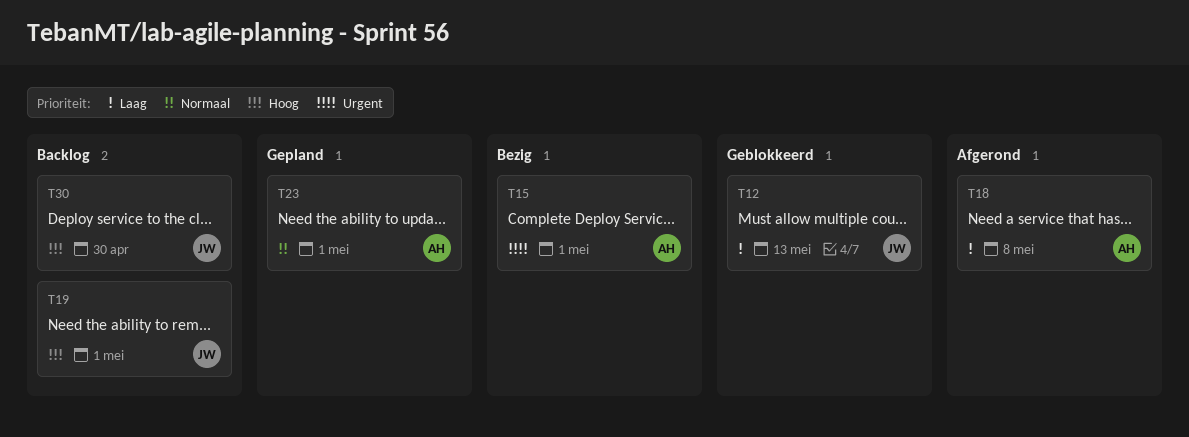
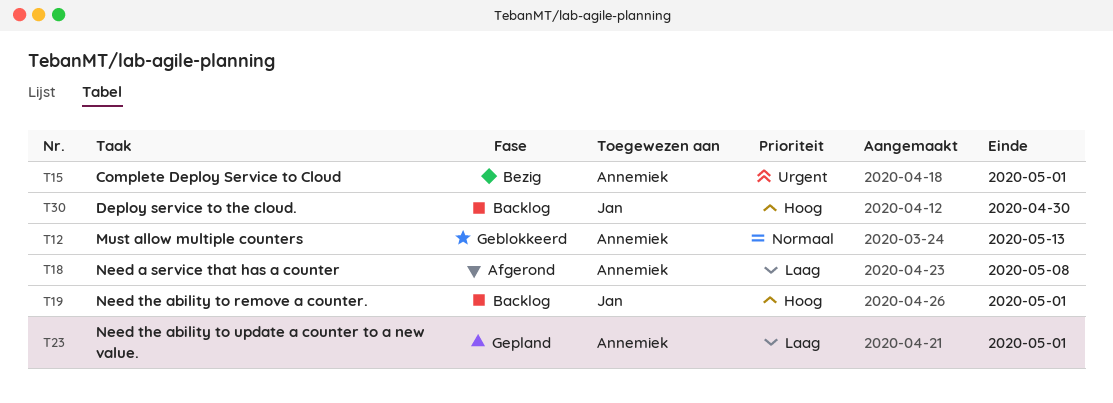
T12, owner: Jan -> Annemiek
T12, priority: Laag -> Normaal
T23, priority: Normaal -> Laag

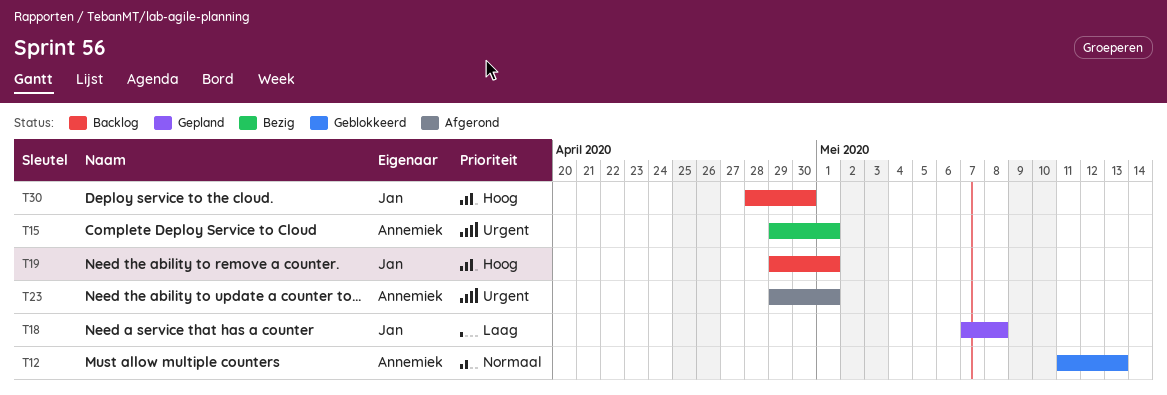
T18, status: Afgerond -> Gepland
T18, owner: Annemiek -> Jan
T23, status: Gepland -> Afgerond
T23, priority: Laag -> Urgent

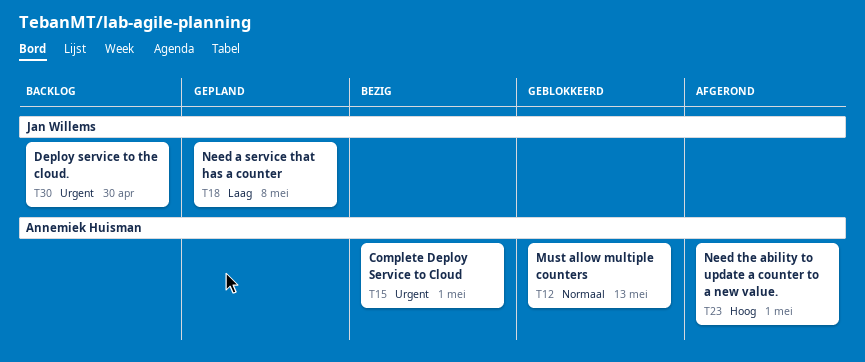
T19: present -> none
T23, priority: Urgent -> Hoog
T30, priority: Hoog -> Urgent

